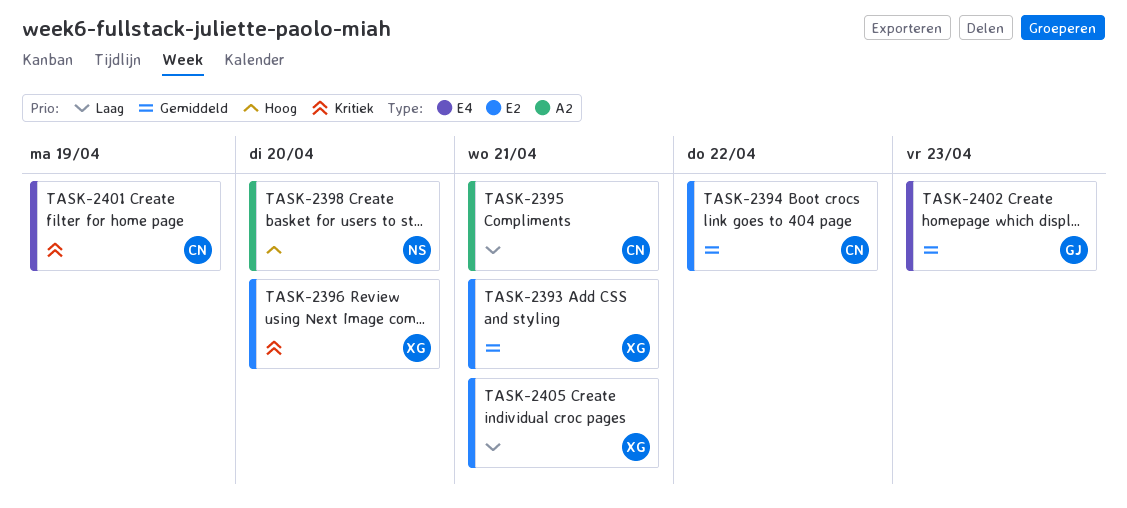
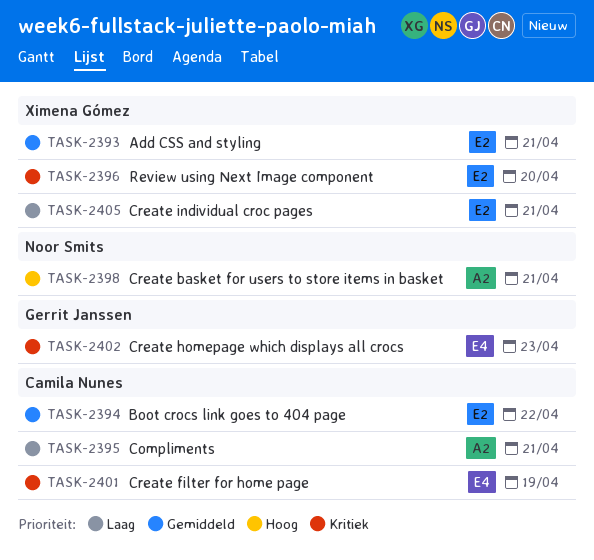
TASK-2398, due: Apr 20 -> Apr 21
TASK-2402, priority: Gemiddeld -> Kritiek

